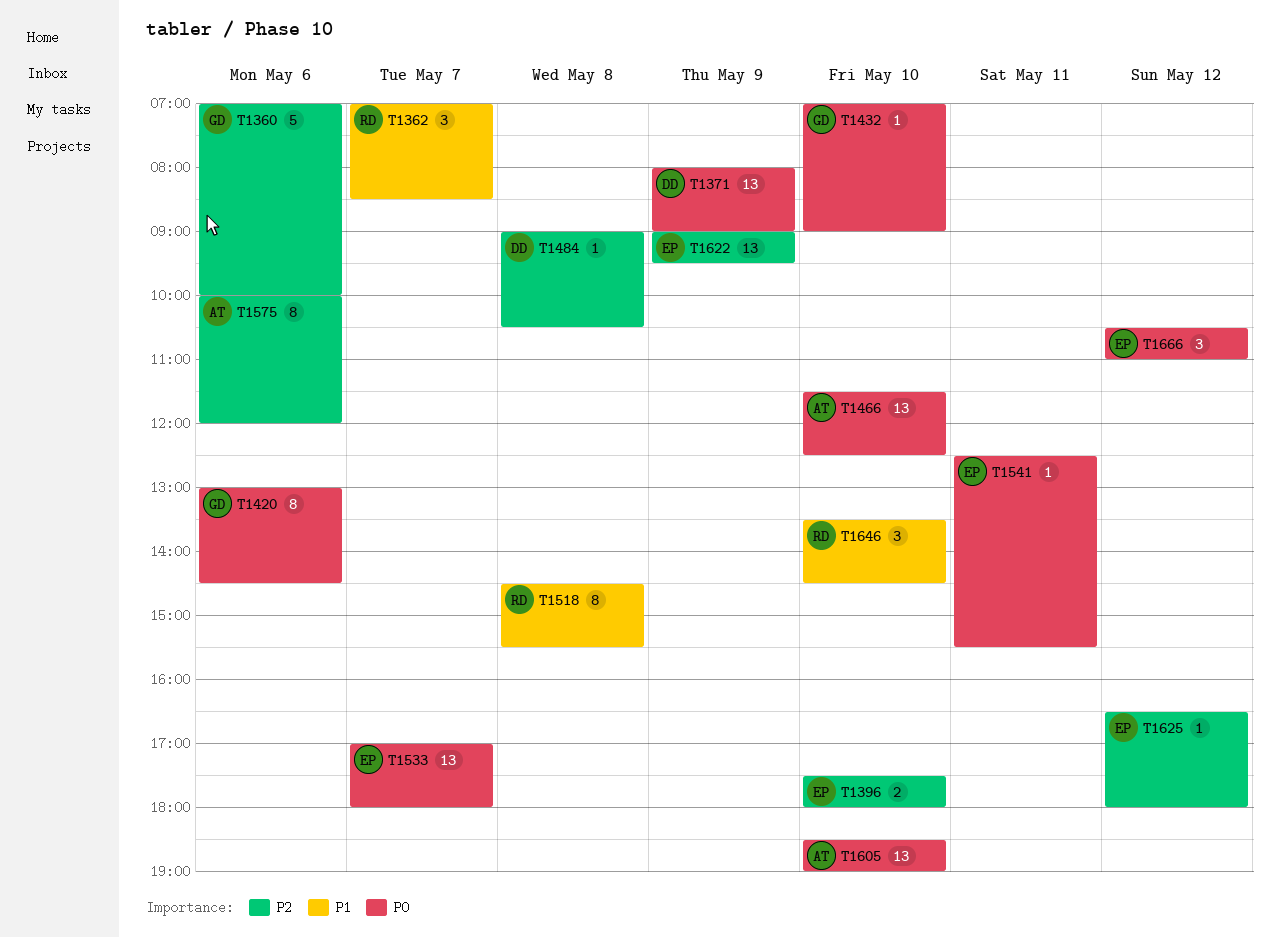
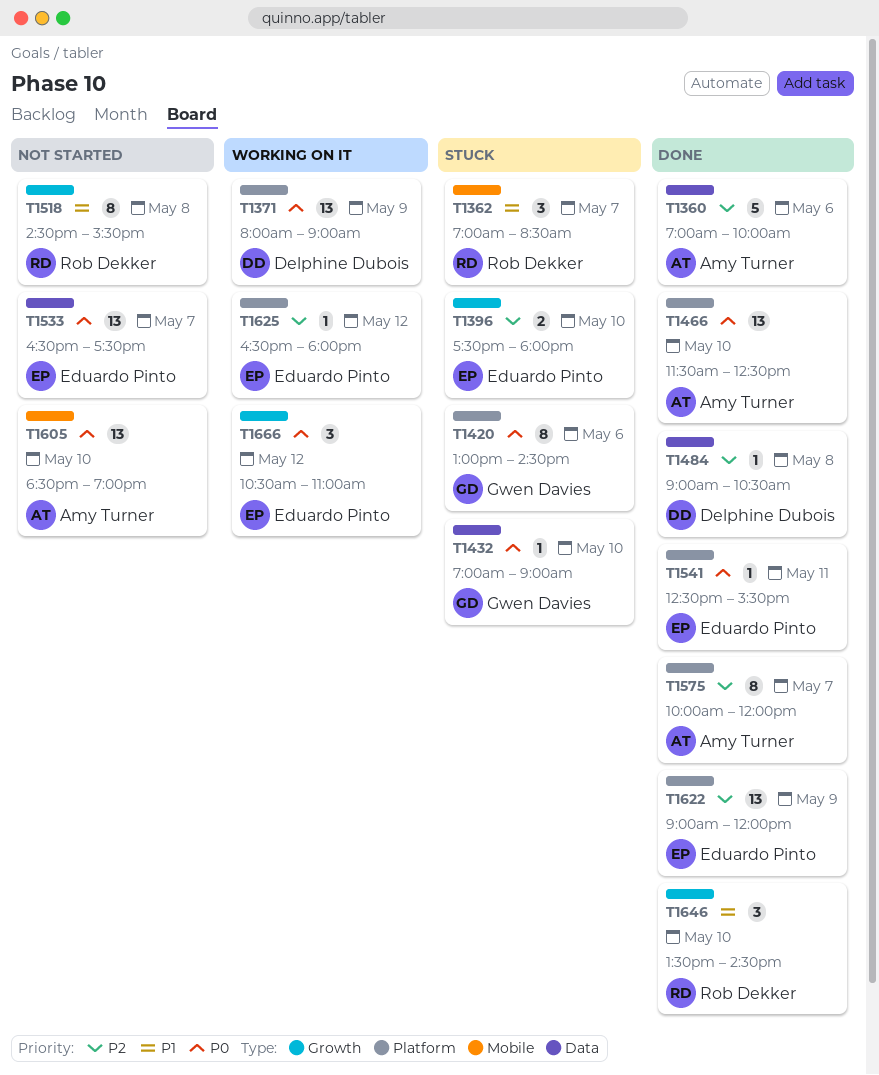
T1360, owner: Gwen Davies -> Amy Turner
T1533, begins: 17:00 -> 16:30
T1533, ends: 18:00 -> 17:30
T1575, day: May 6 -> May 7
T1622, ends: 09:30 -> 12:00

